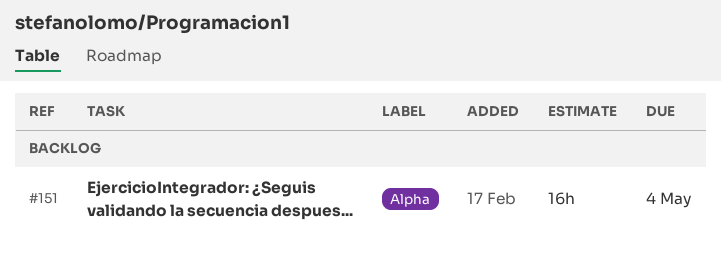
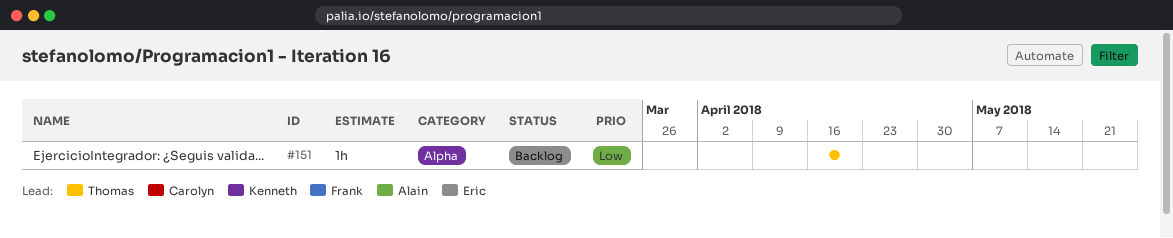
#151, estimate: 16h -> 1h
#151, due: May 4 -> Apr 20

